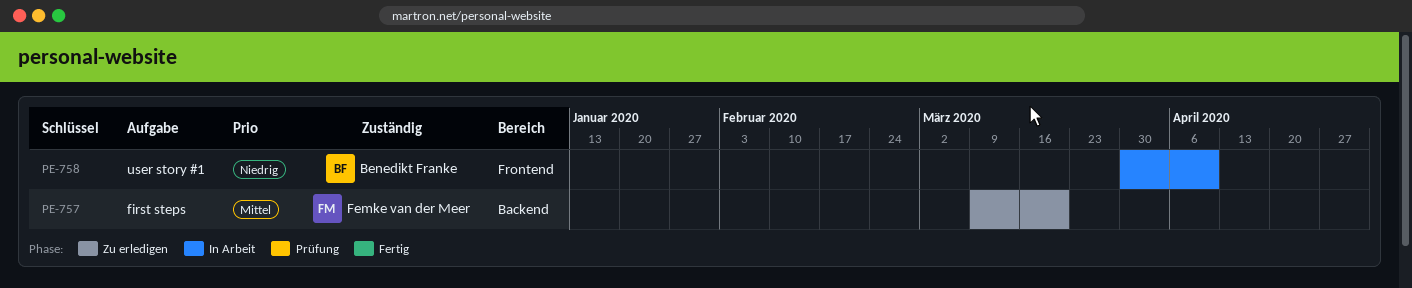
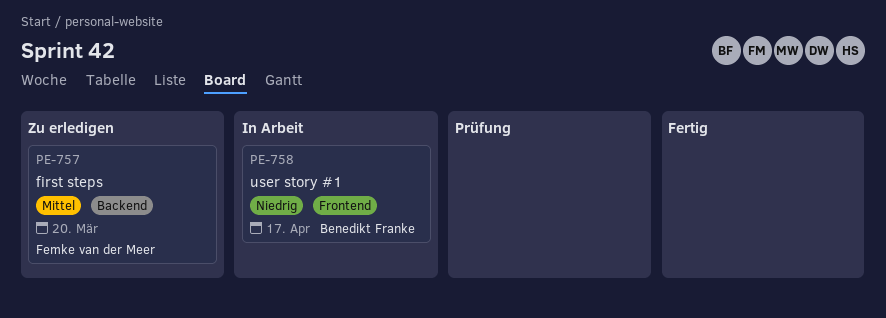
PE-758, due: Apr 10 -> Apr 17

